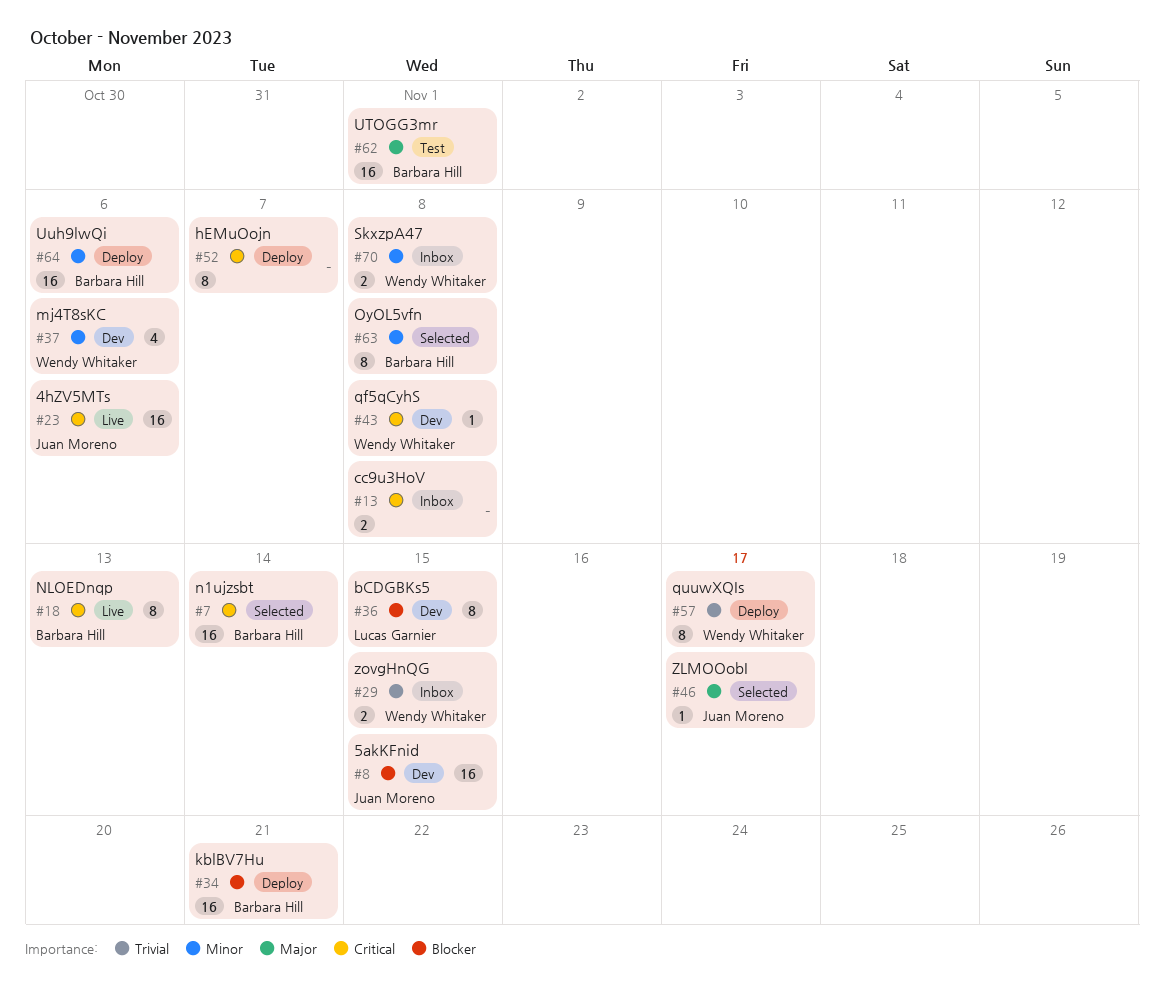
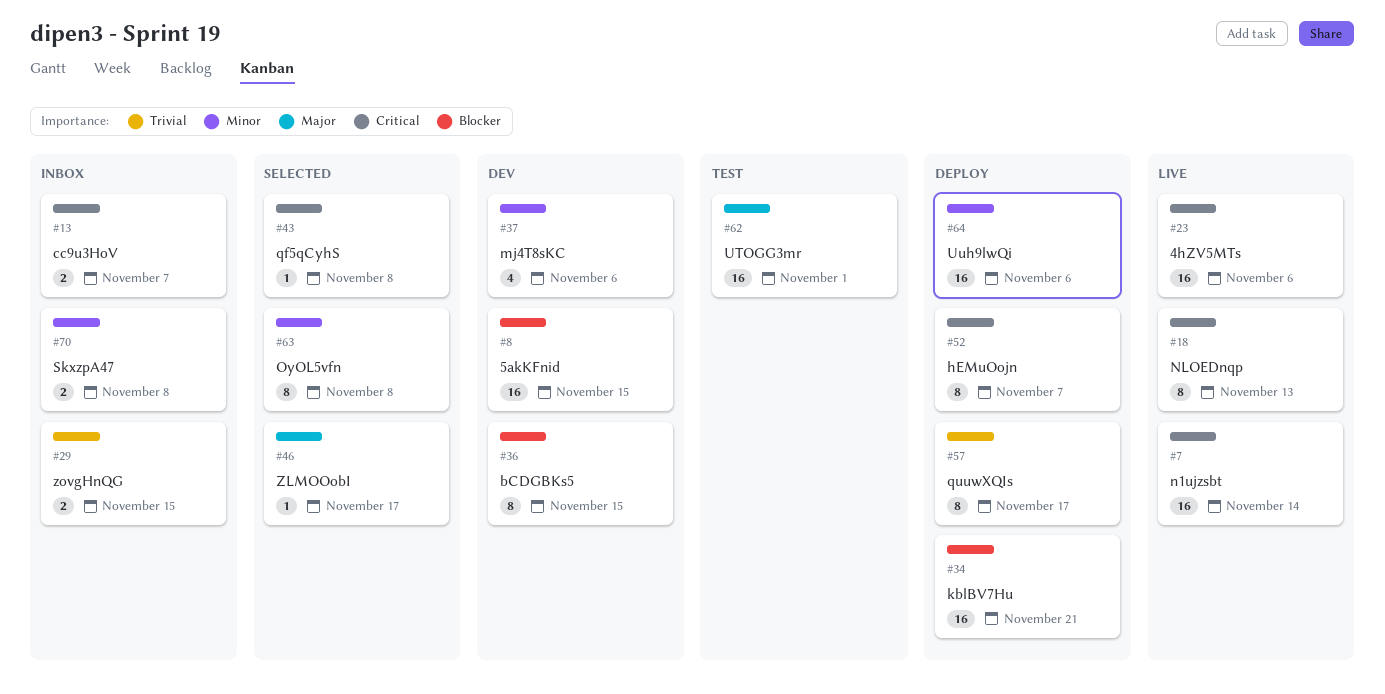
#7, status: Selected -> Live
#13, due: Nov 8 -> Nov 7
#43, status: Dev -> Selected

